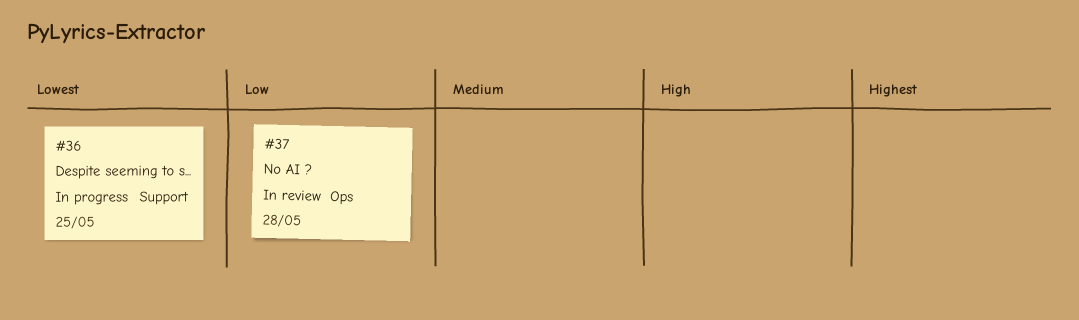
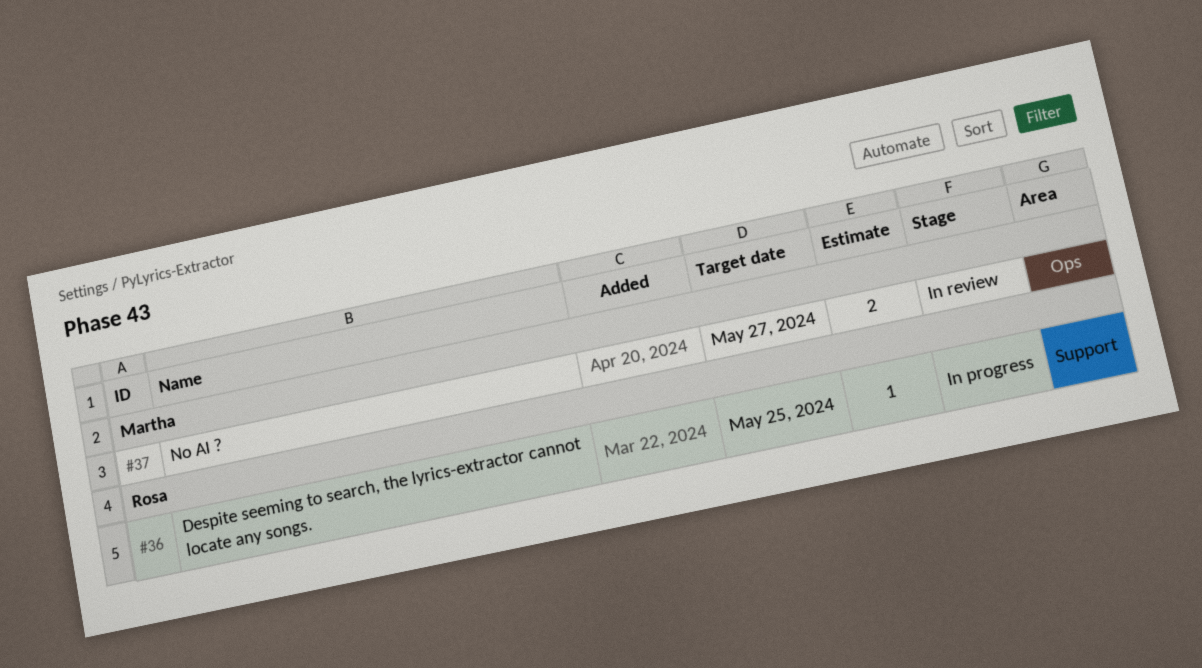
#37, due: May 28 -> May 27

